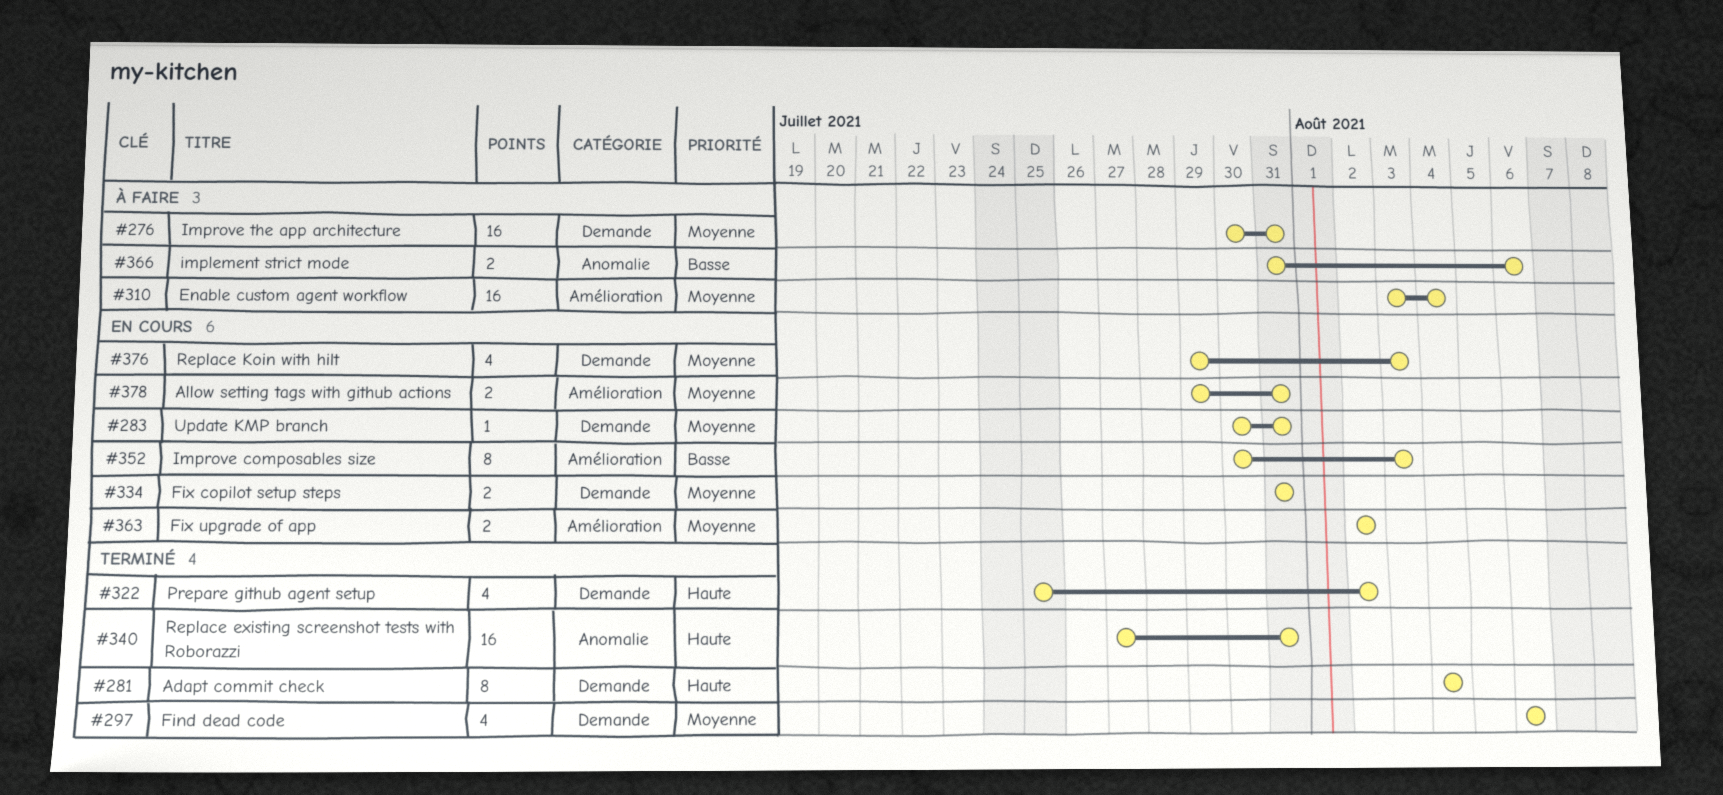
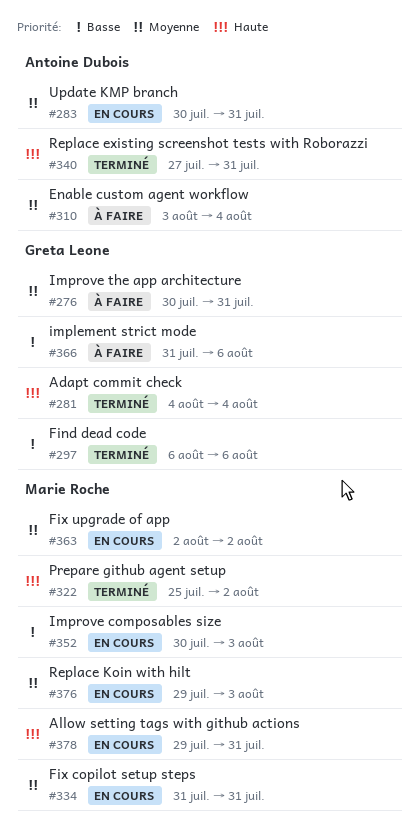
#297, priority: Moyenne -> Basse
#378, priority: Moyenne -> Haute

